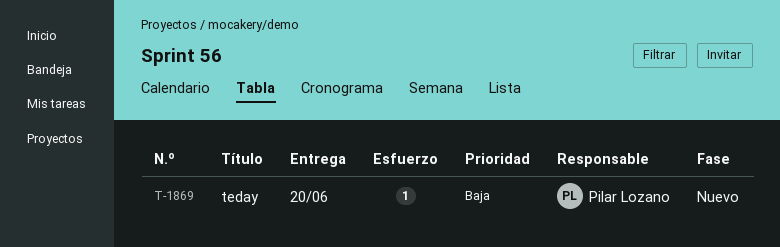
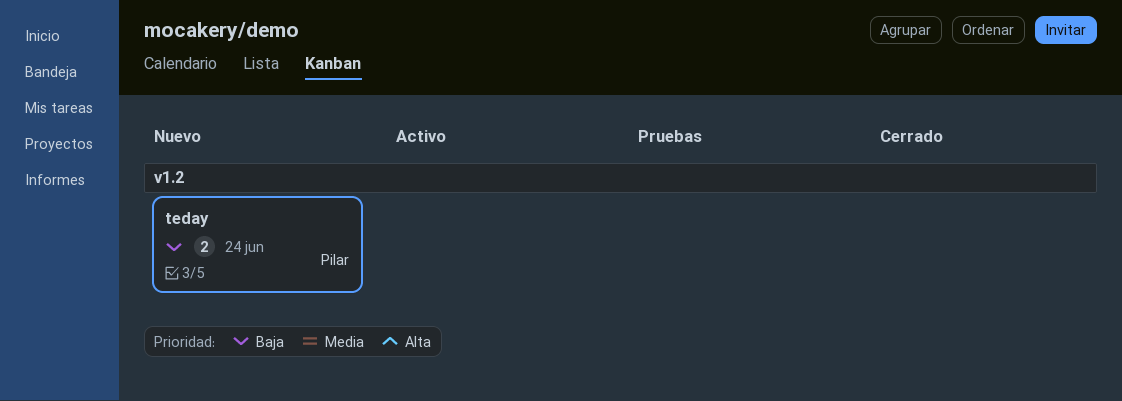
teday, estimate: 1 -> 2
teday, due: Jun 20 -> Jun 24

